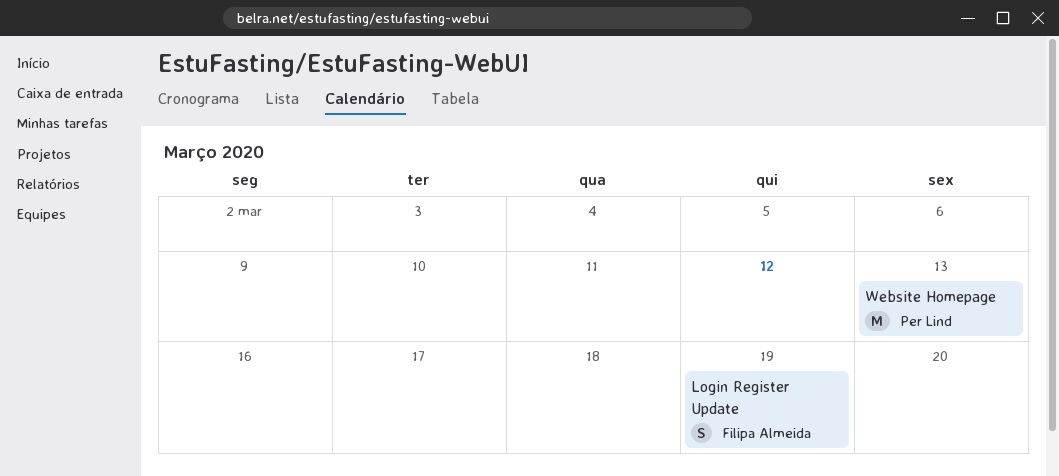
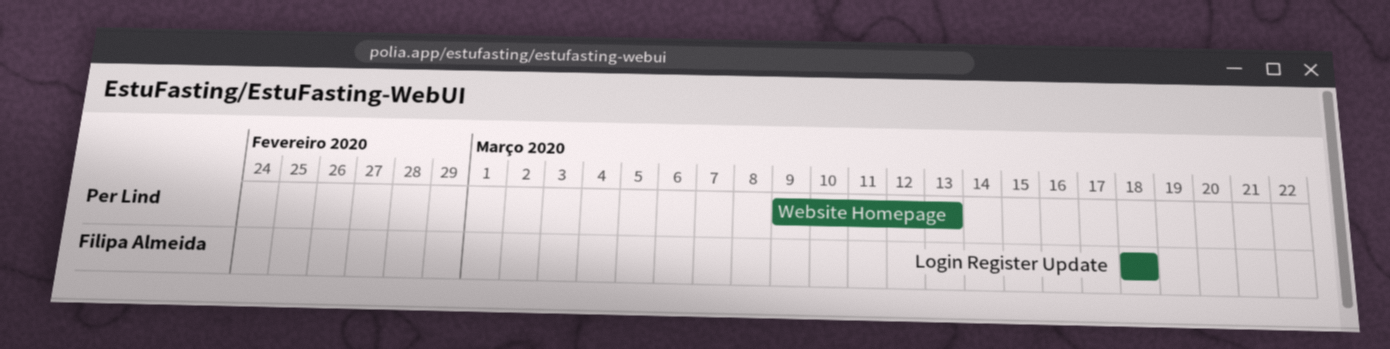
Login Register Update, due: Mar 19 -> Mar 18

